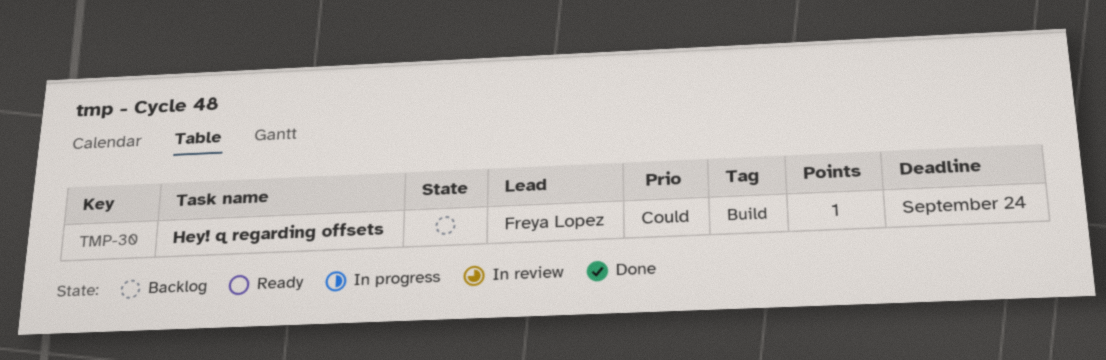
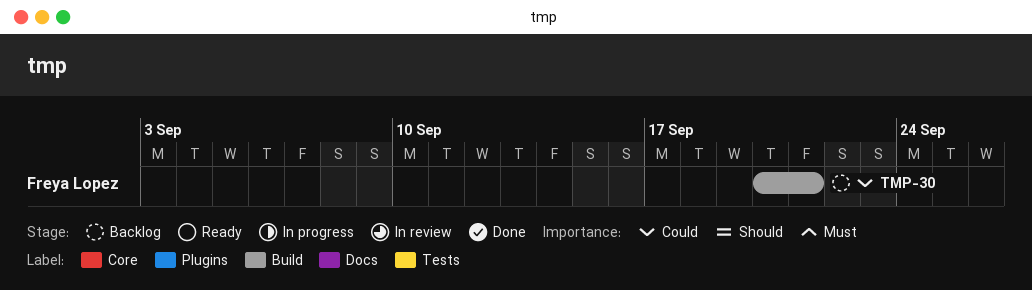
TMP-30, due: Sep 24 -> Sep 21

